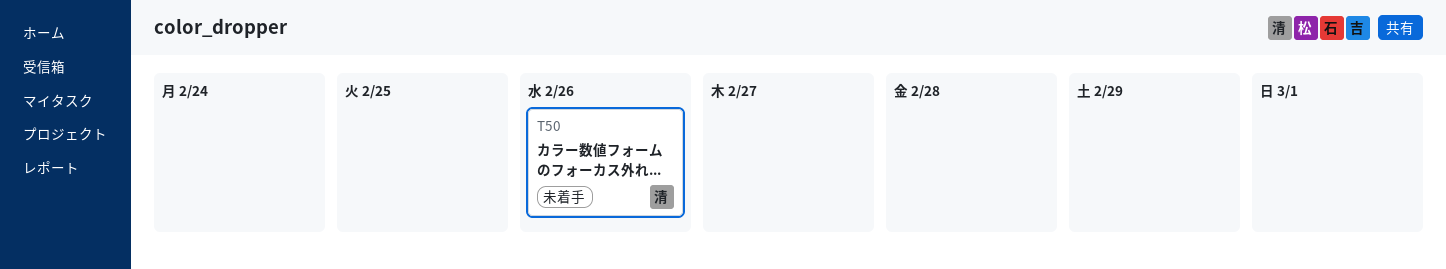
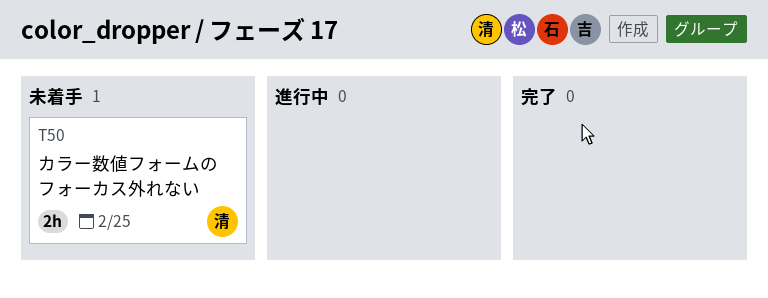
T50, due: Feb 26 -> Feb 25

